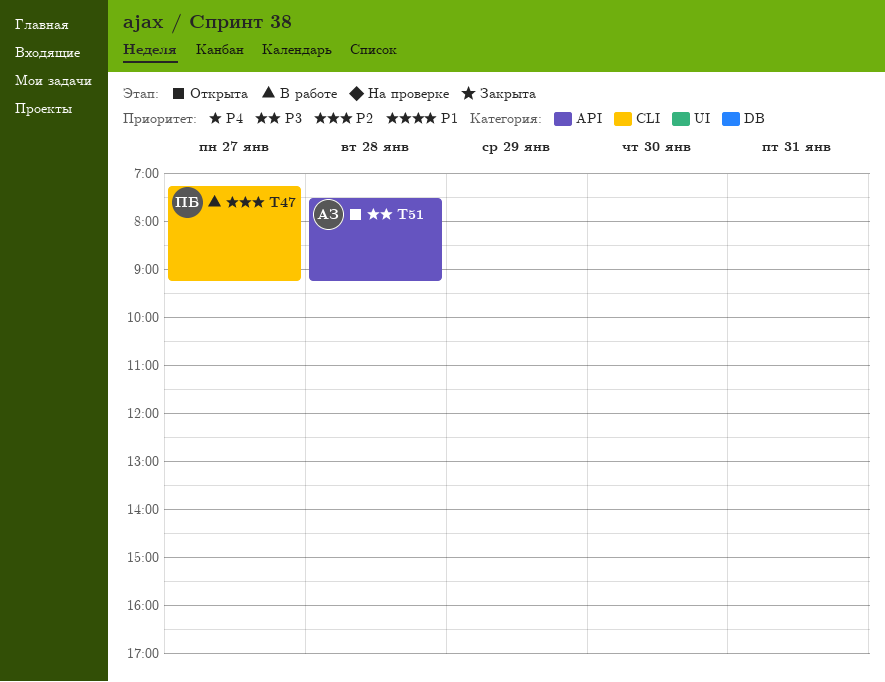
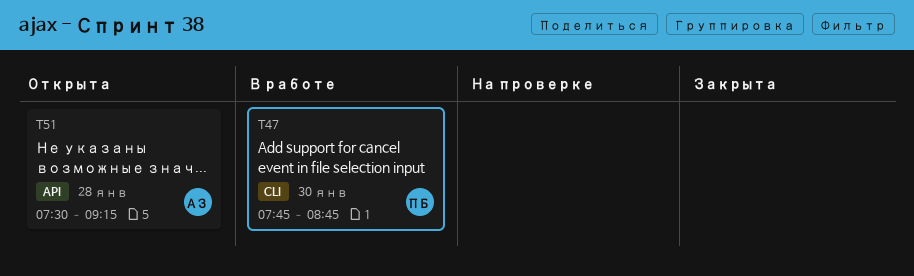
T47, day: Jan 27 -> Jan 30
T47, begins: 07:15 -> 07:45
T47, ends: 09:15 -> 08:45

